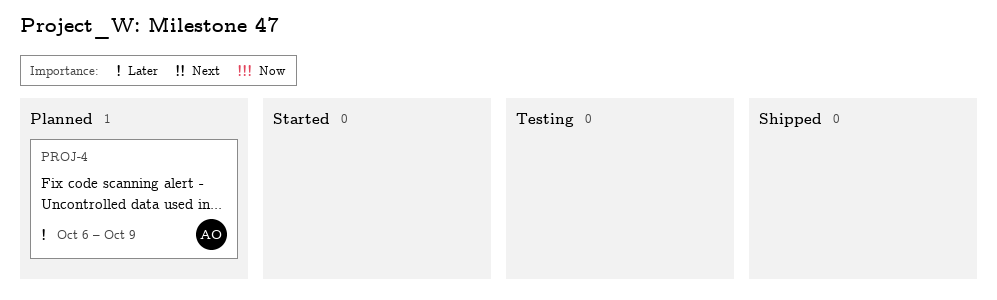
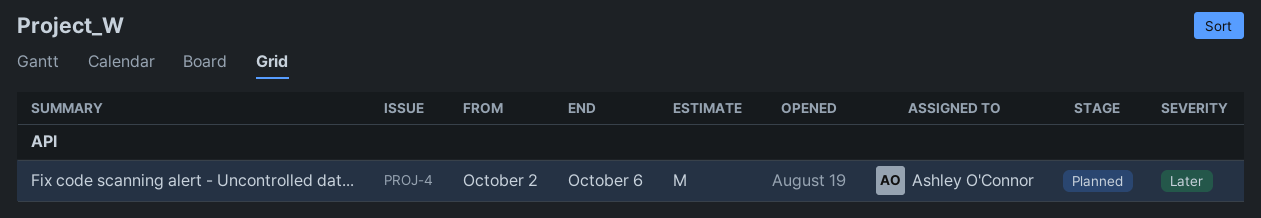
PROJ-4, start: Oct 6 -> Oct 2
PROJ-4, due: Oct 9 -> Oct 6

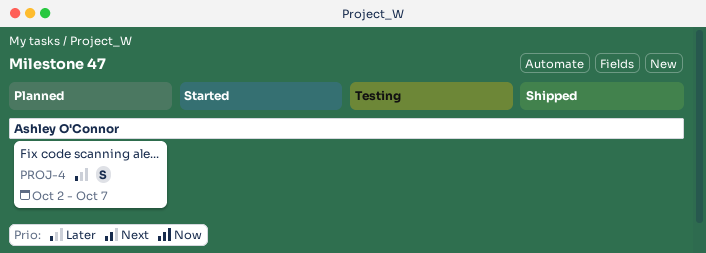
PROJ-4, estimate: M -> S
PROJ-4, due: Oct 6 -> Oct 7

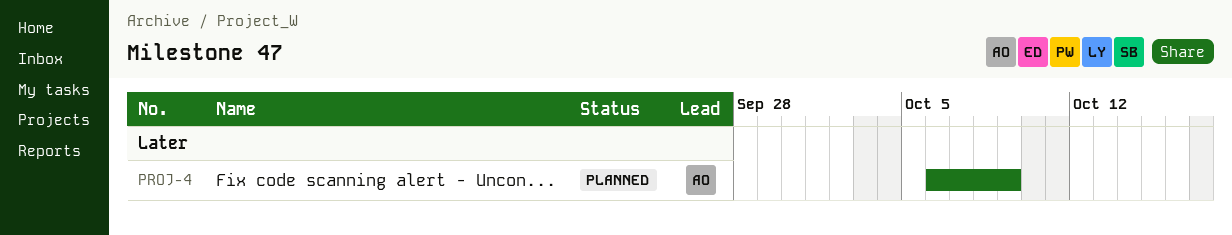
PROJ-4, start: Oct 2 -> Oct 6
PROJ-4, due: Oct 7 -> Oct 9

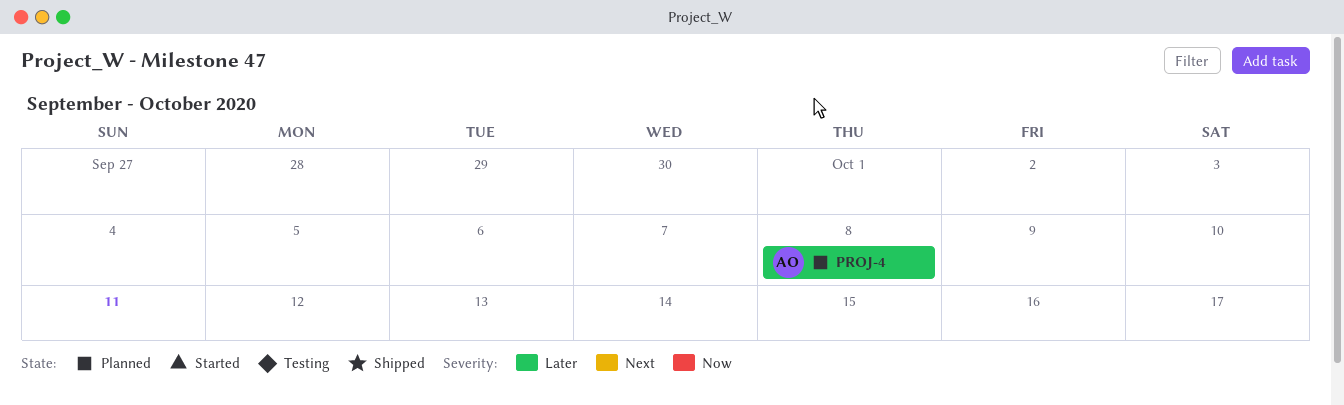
PROJ-4, start: Oct 6 -> Oct 8
PROJ-4, due: Oct 9 -> Oct 8

